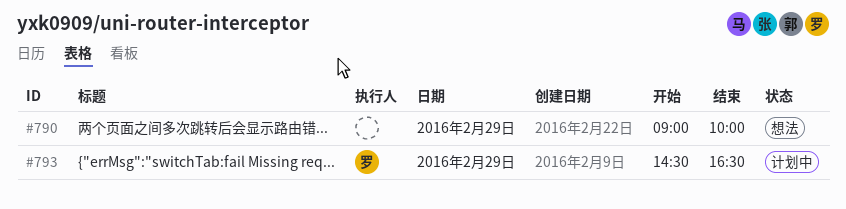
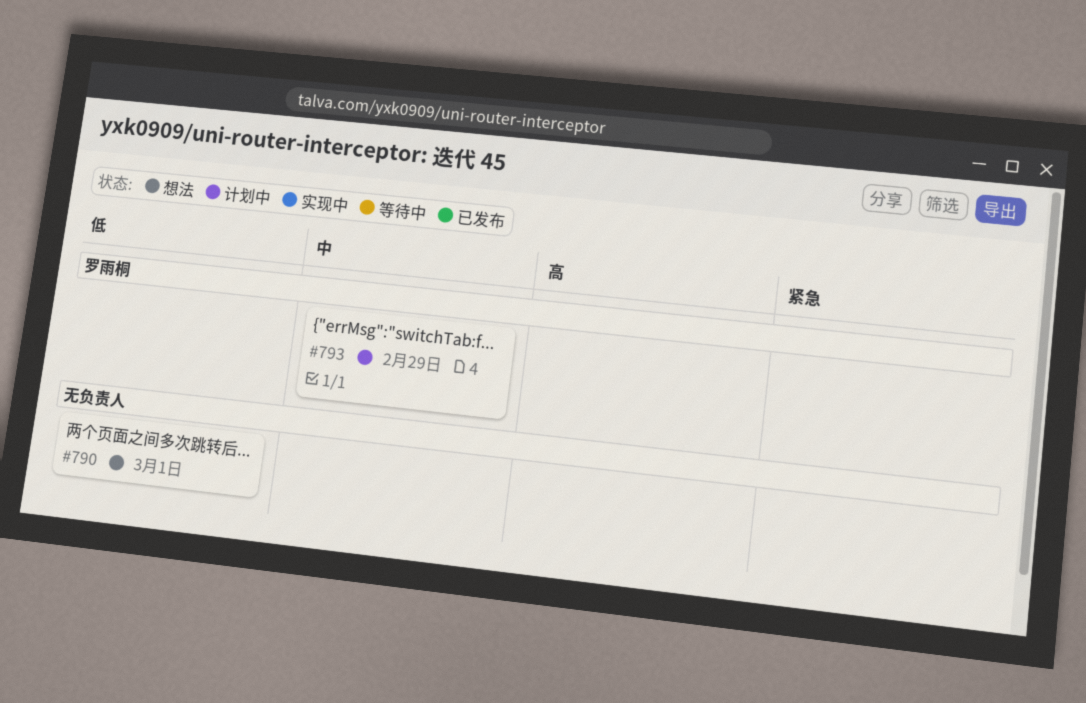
#790, day: Feb 29 -> Mar 1

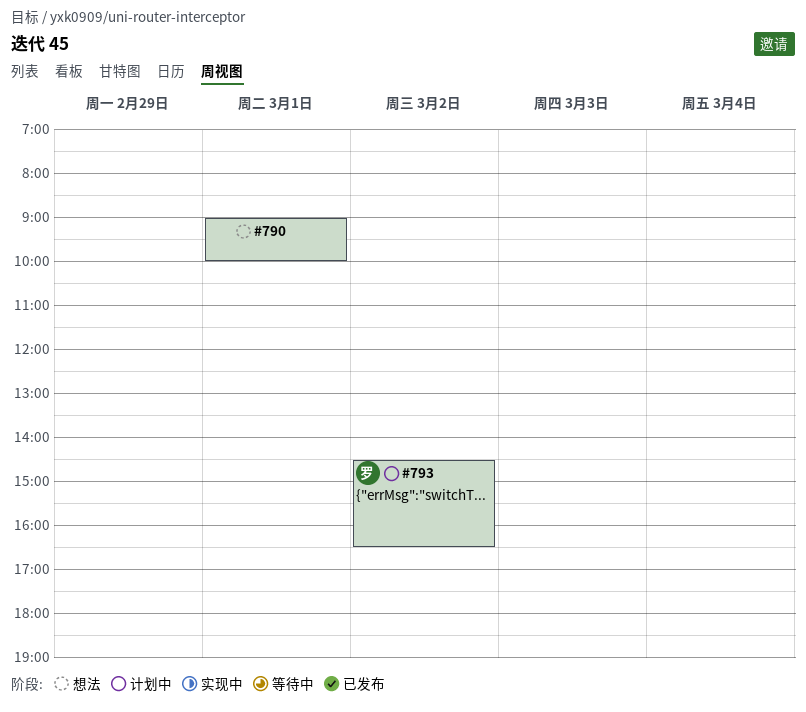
#793, day: Feb 29 -> Mar 2

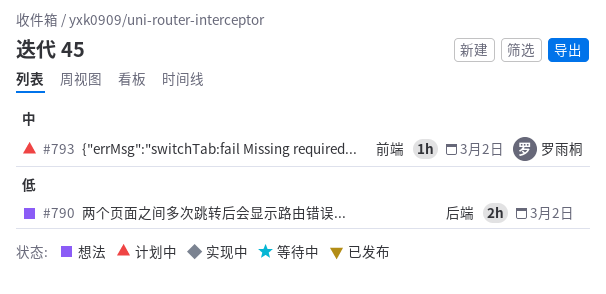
#790, day: Mar 1 -> Mar 2

